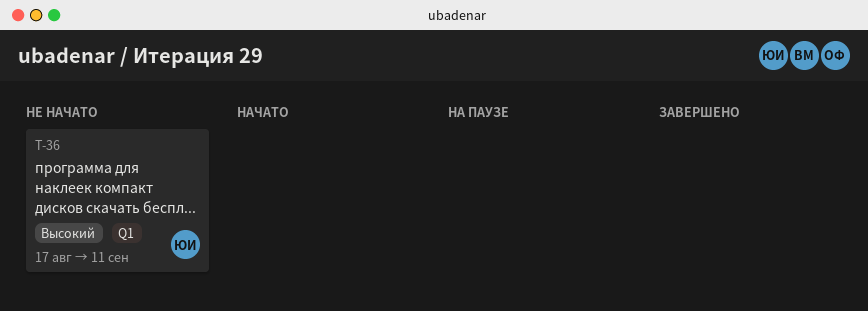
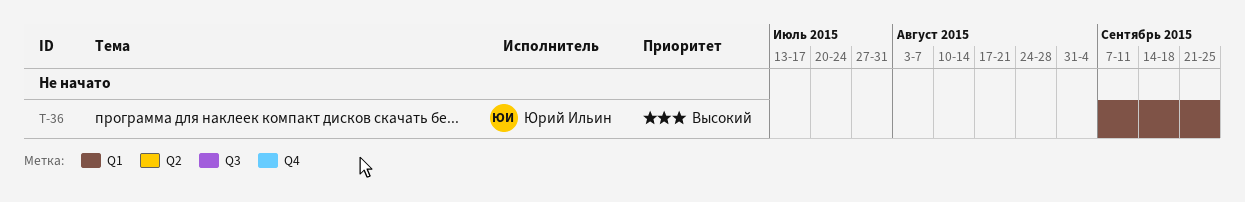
T-36, start: Aug 17 -> Sep 7
T-36, due: Sep 11 -> Sep 25

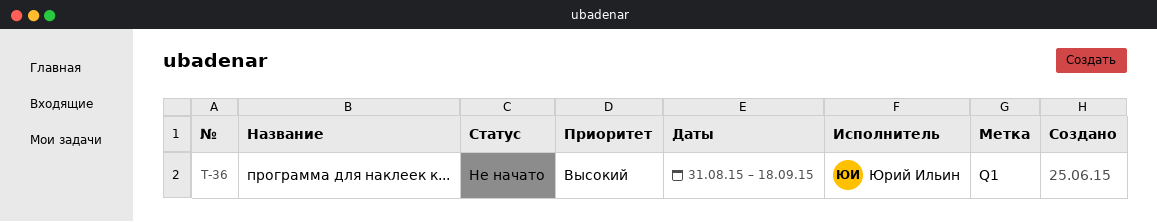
T-36, start: Sep 7 -> Aug 31
T-36, due: Sep 25 -> Sep 18

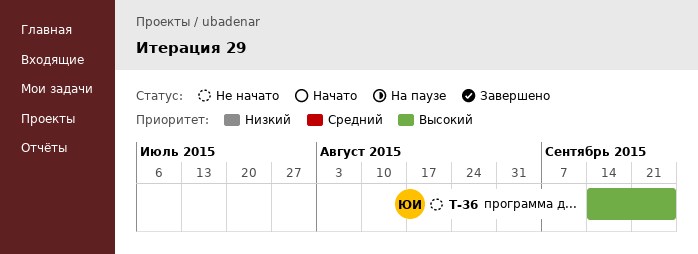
T-36, start: Aug 31 -> Sep 14
T-36, due: Sep 18 -> Sep 25

